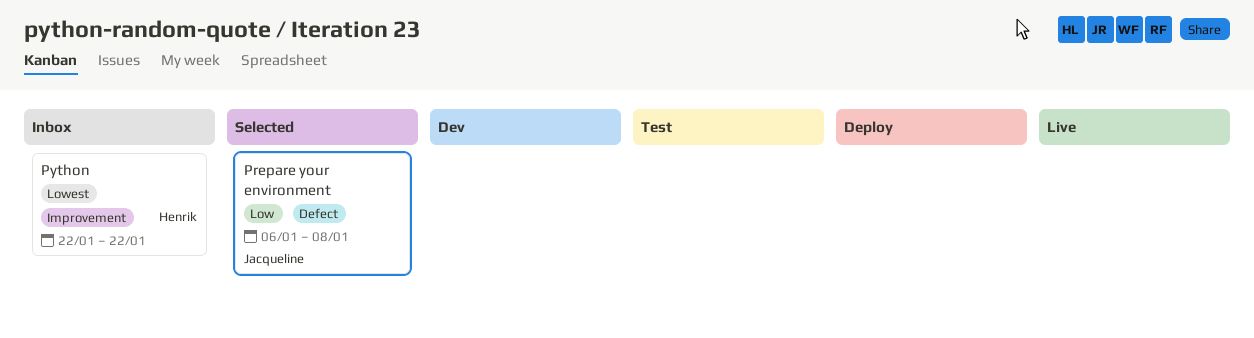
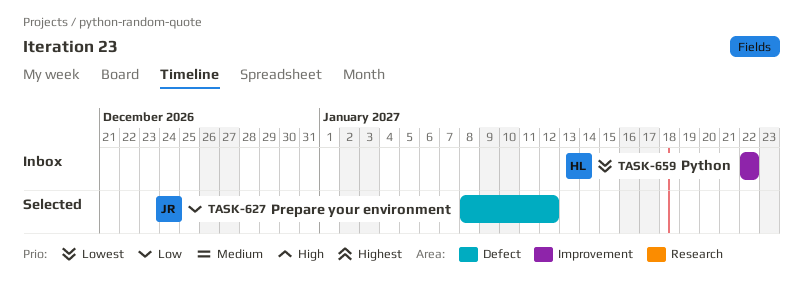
Prepare your environment, start: Jan 6 -> Jan 8
Prepare your environment, due: Jan 8 -> Jan 12

